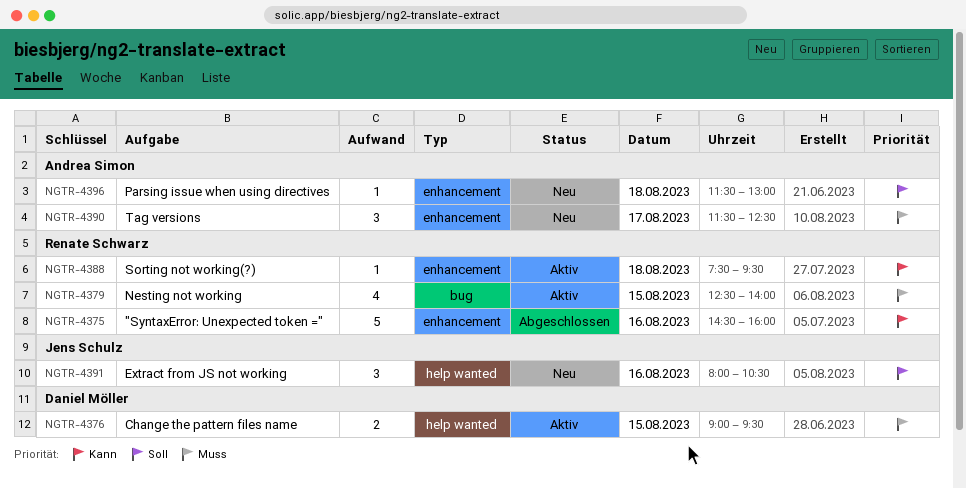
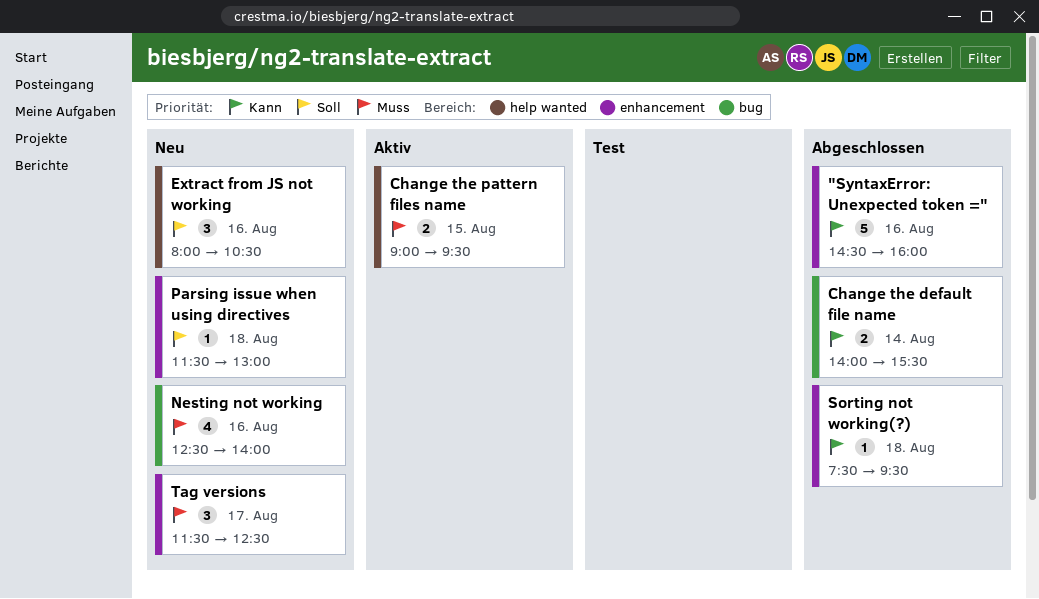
Change the default file name: none -> present
Nesting not working, status: Aktiv -> Neu
Nesting not working, day: Aug 15 -> Aug 16
Sorting not working(?), status: Aktiv -> Abgeschlossen

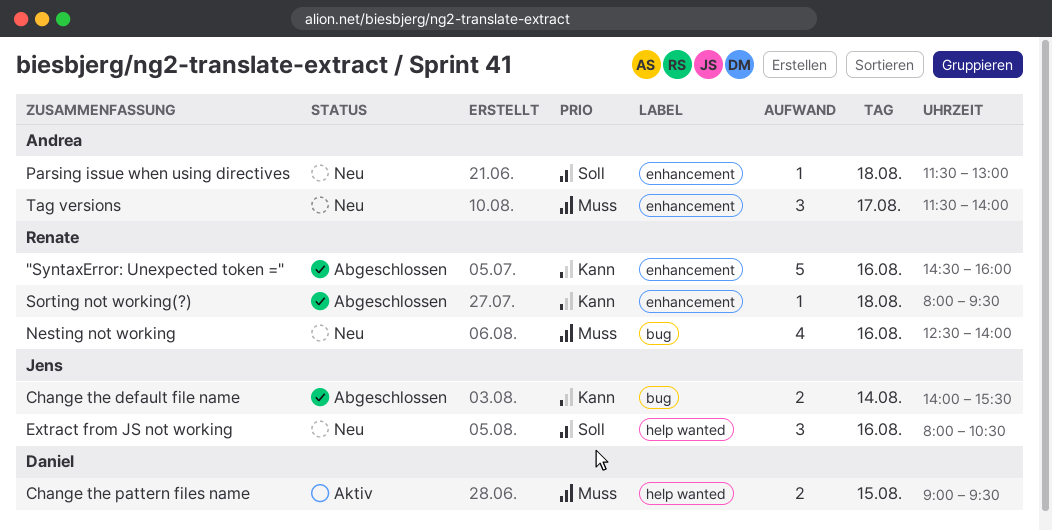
Sorting not working(?), begins: 07:30 -> 08:00
Tag versions, ends: 12:30 -> 14:00

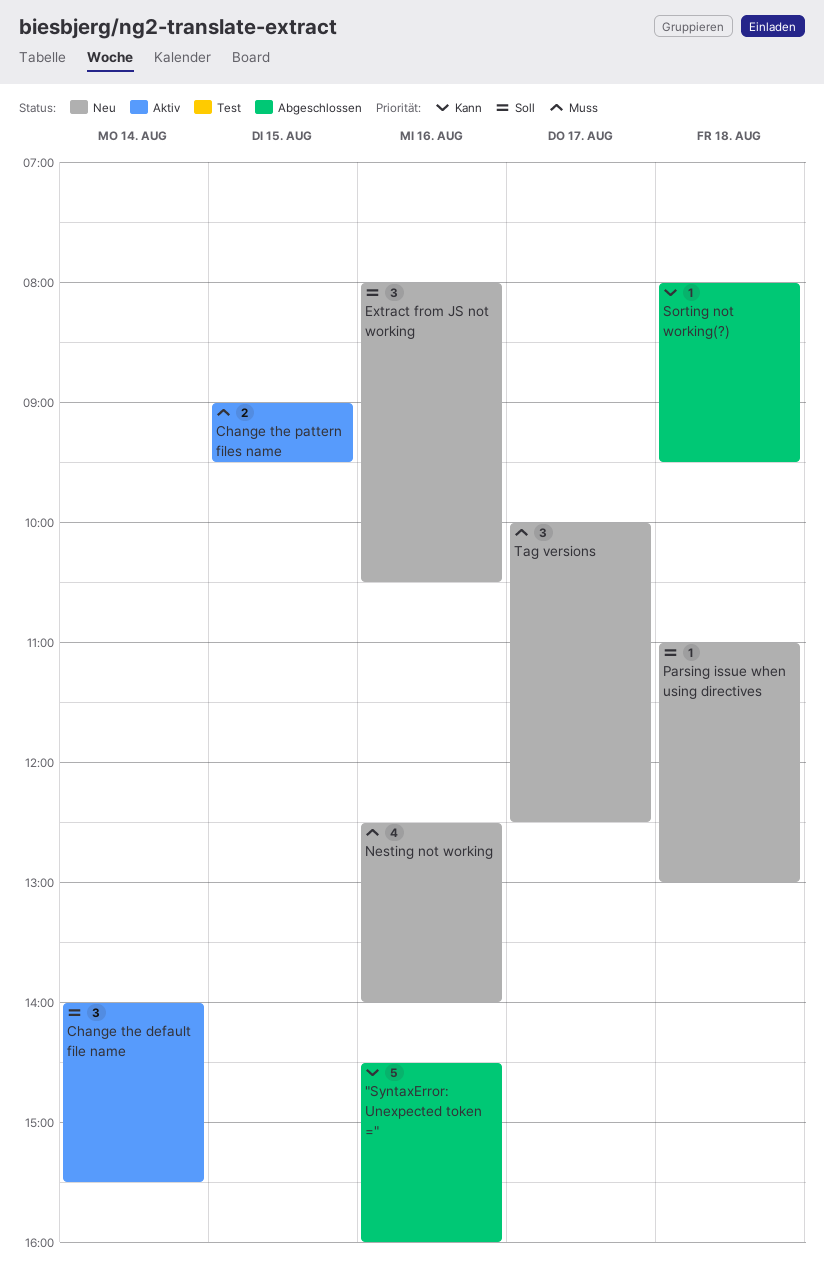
Change the default file name, status: Abgeschlossen -> Aktiv
Change the default file name, priority: Kann -> Soll
Change the default file name, estimate: 2 -> 3
Parsing issue when using directives, begins: 11:30 -> 11:00
Tag versions, begins: 11:30 -> 10:00
Tag versions, ends: 14:00 -> 12:30

